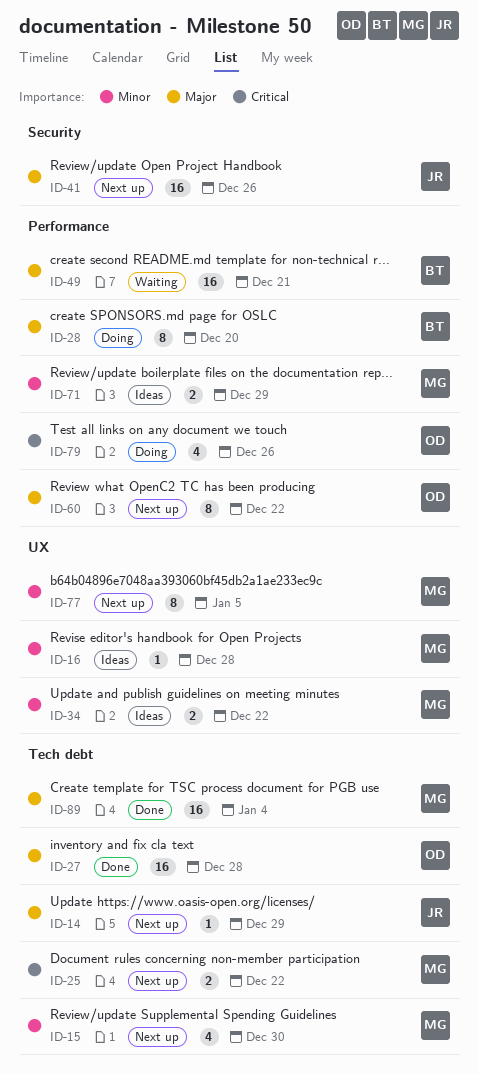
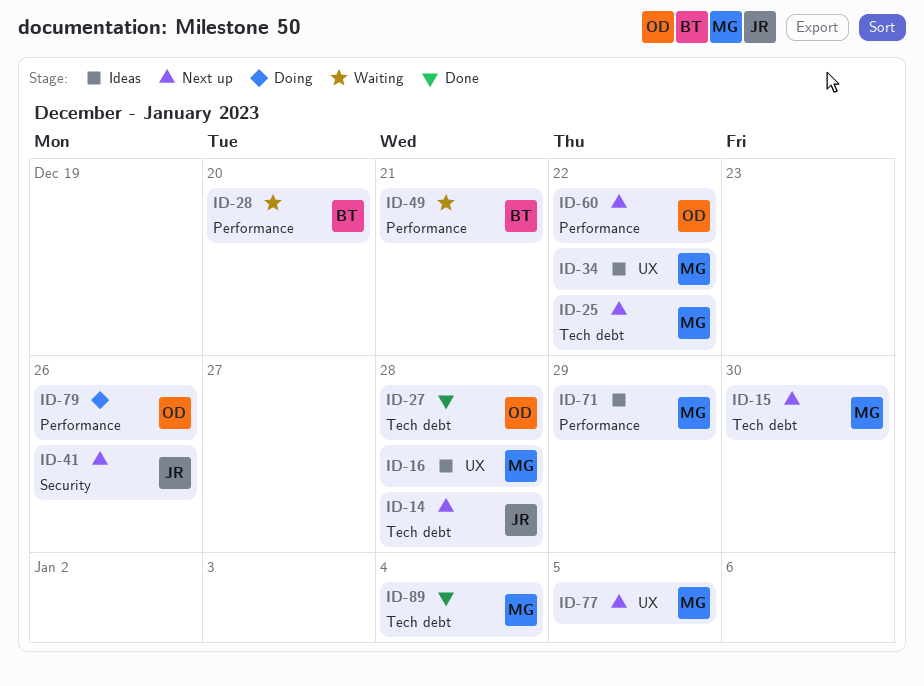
ID-14, due: Dec 29 -> Dec 28
ID-28, status: Doing -> Waiting

